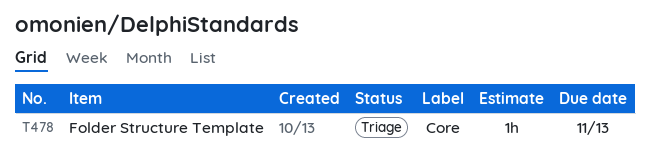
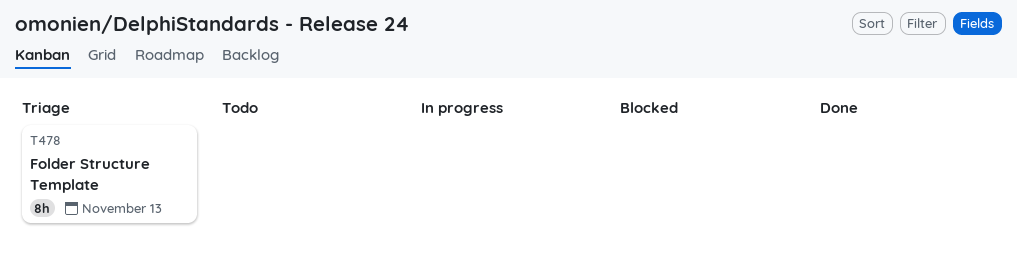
T478, estimate: 1h -> 8h

